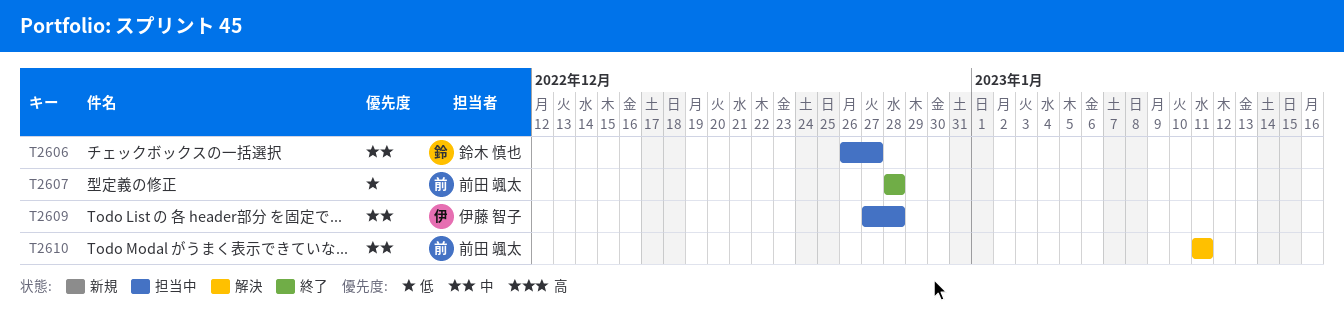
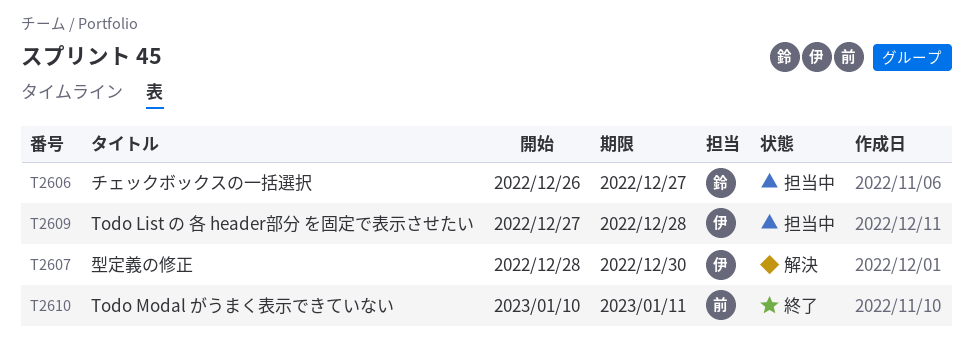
T2607, status: 終了 -> 解決
T2607, owner: 前田 颯太 -> 伊藤 智子
T2607, due: Dec 28 -> Dec 30
T2610, status: 解決 -> 終了
T2610, start: Jan 11 -> Jan 10

